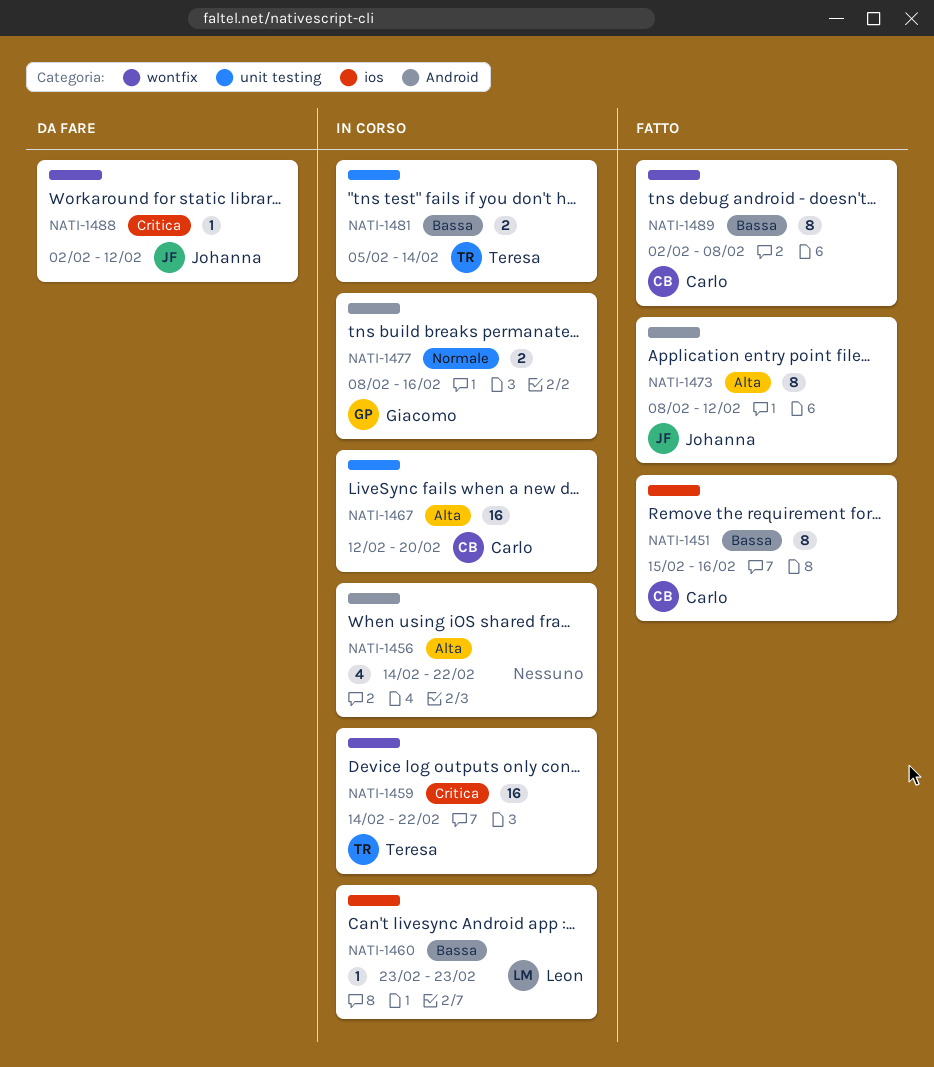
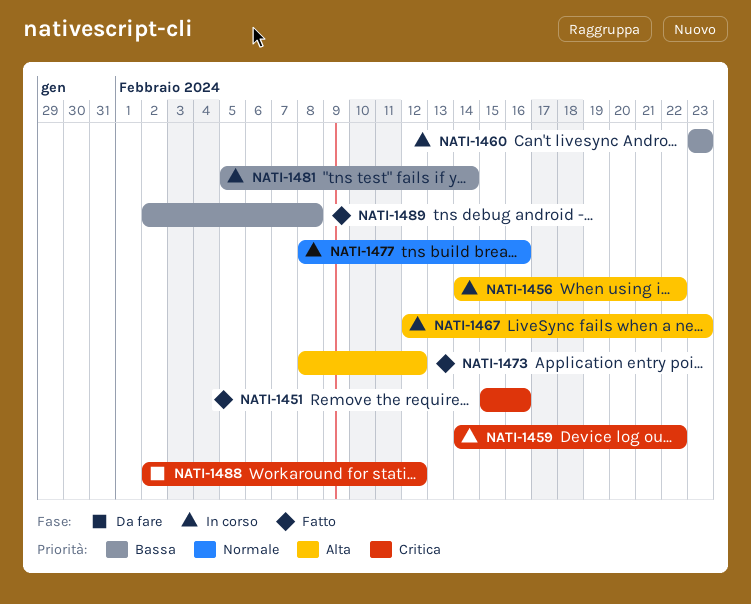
NATI-1451, priority: Bassa -> Critica
NATI-1467, due: Feb 20 -> Feb 23

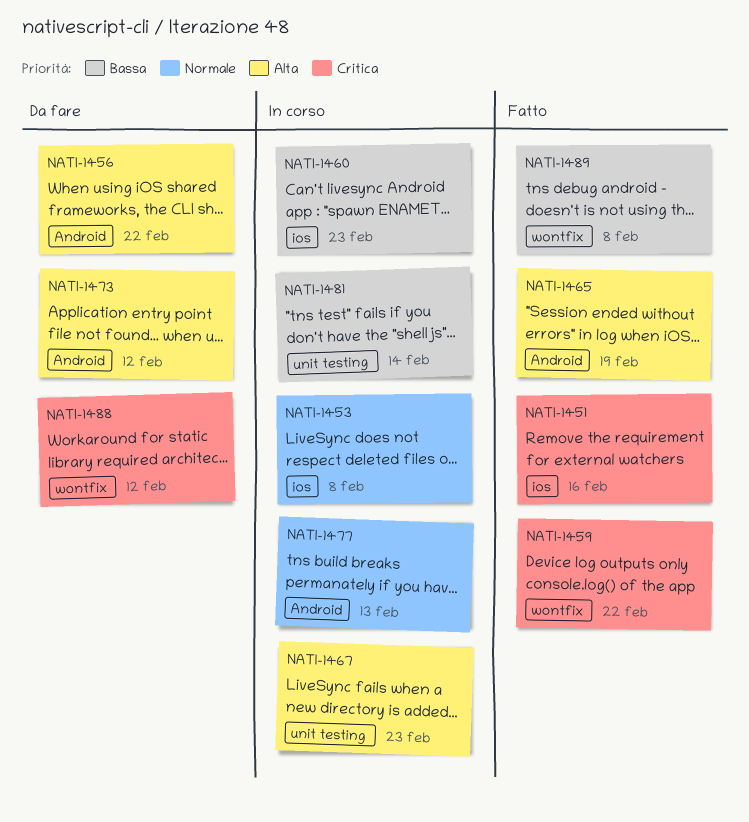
NATI-1453: none -> present
NATI-1456, status: In corso -> Da fare
NATI-1459, status: In corso -> Fatto
NATI-1465: none -> present
NATI-1473, status: Fatto -> Da fare
NATI-1477, due: Feb 16 -> Feb 13

